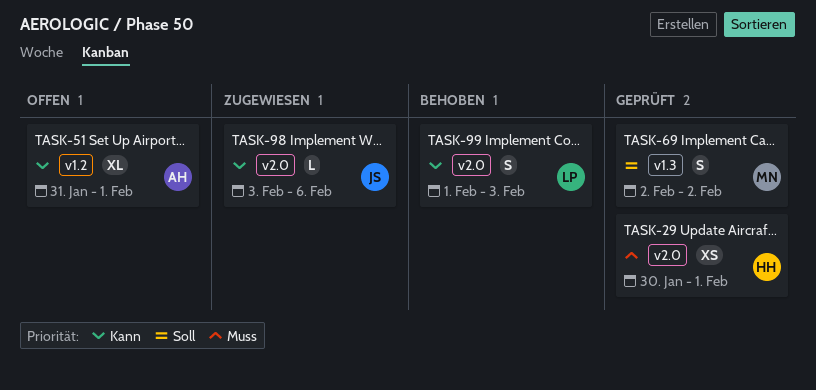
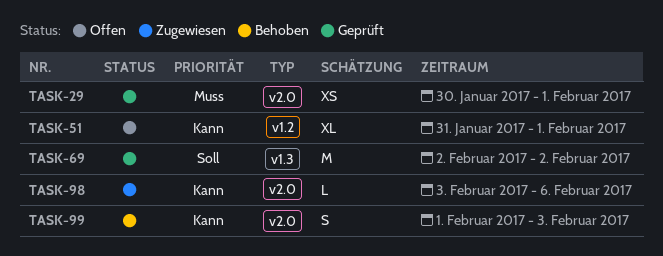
TASK-69, estimate: S -> M

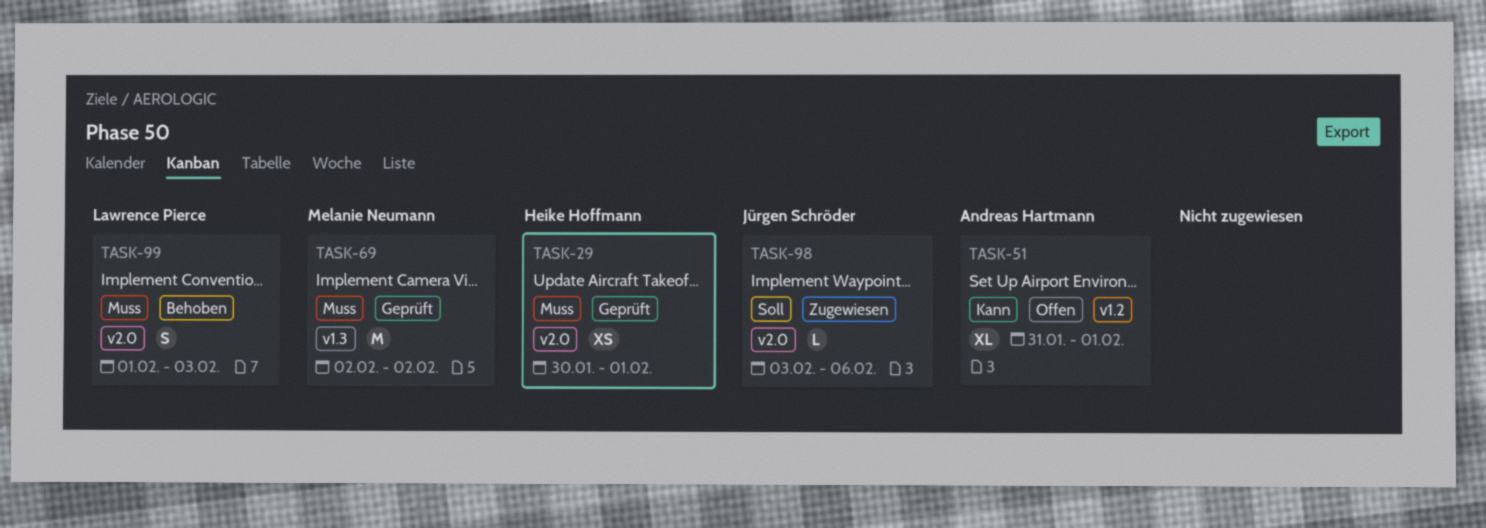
TASK-69, priority: Soll -> Muss
TASK-98, priority: Kann -> Soll
TASK-99, priority: Kann -> Muss

